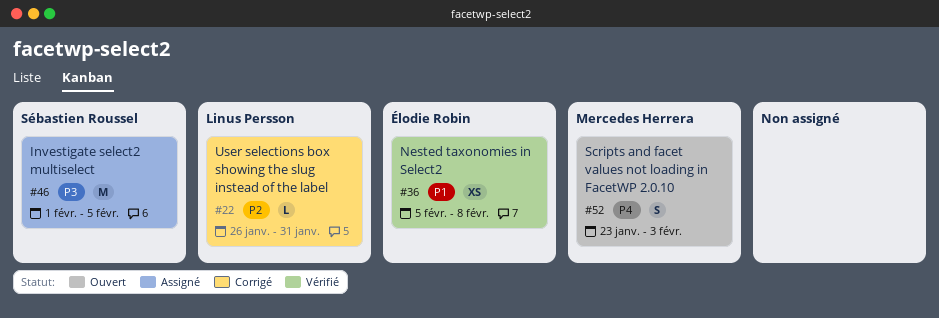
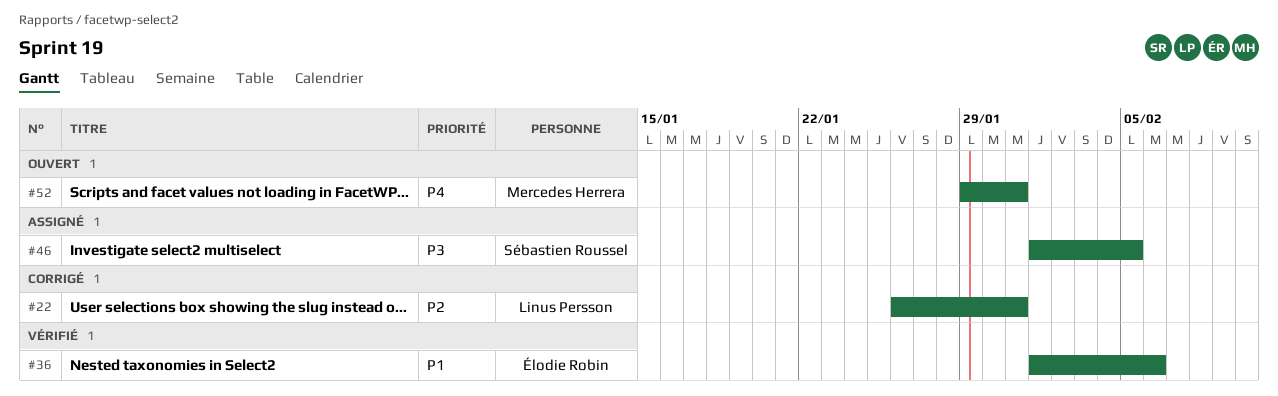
#36, start: Feb 5 -> Feb 1
#36, due: Feb 8 -> Feb 6
#52, start: Jan 23 -> Jan 29
#52, due: Feb 3 -> Jan 31

